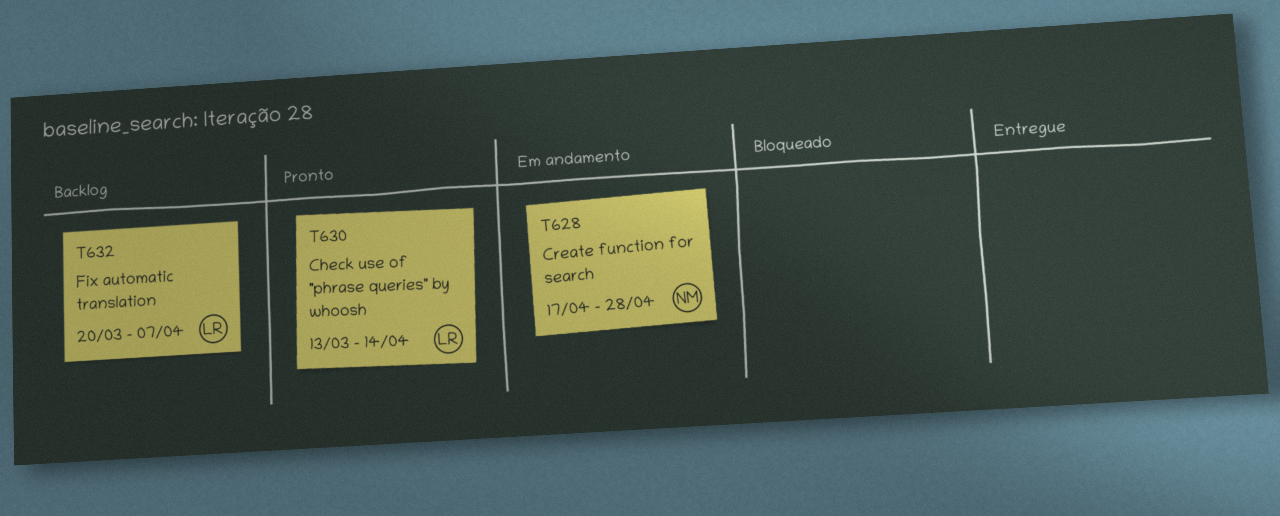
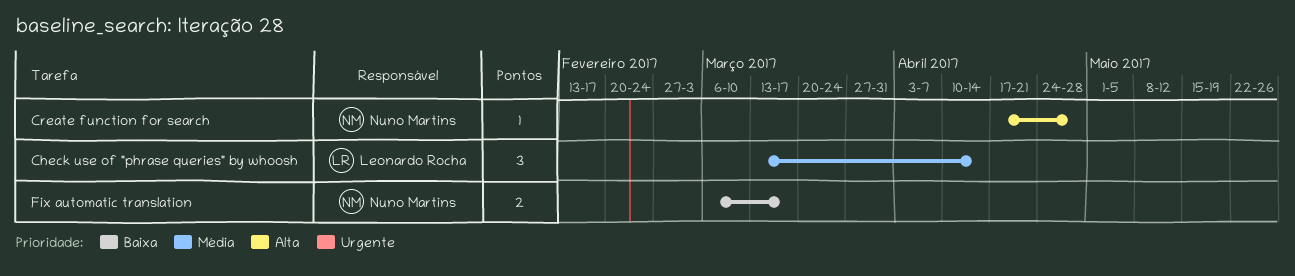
Fix automatic translation, owner: Leonardo Rocha -> Nuno Martins
Fix automatic translation, start: Mar 20 -> Mar 6
Fix automatic translation, due: Apr 7 -> Mar 17

